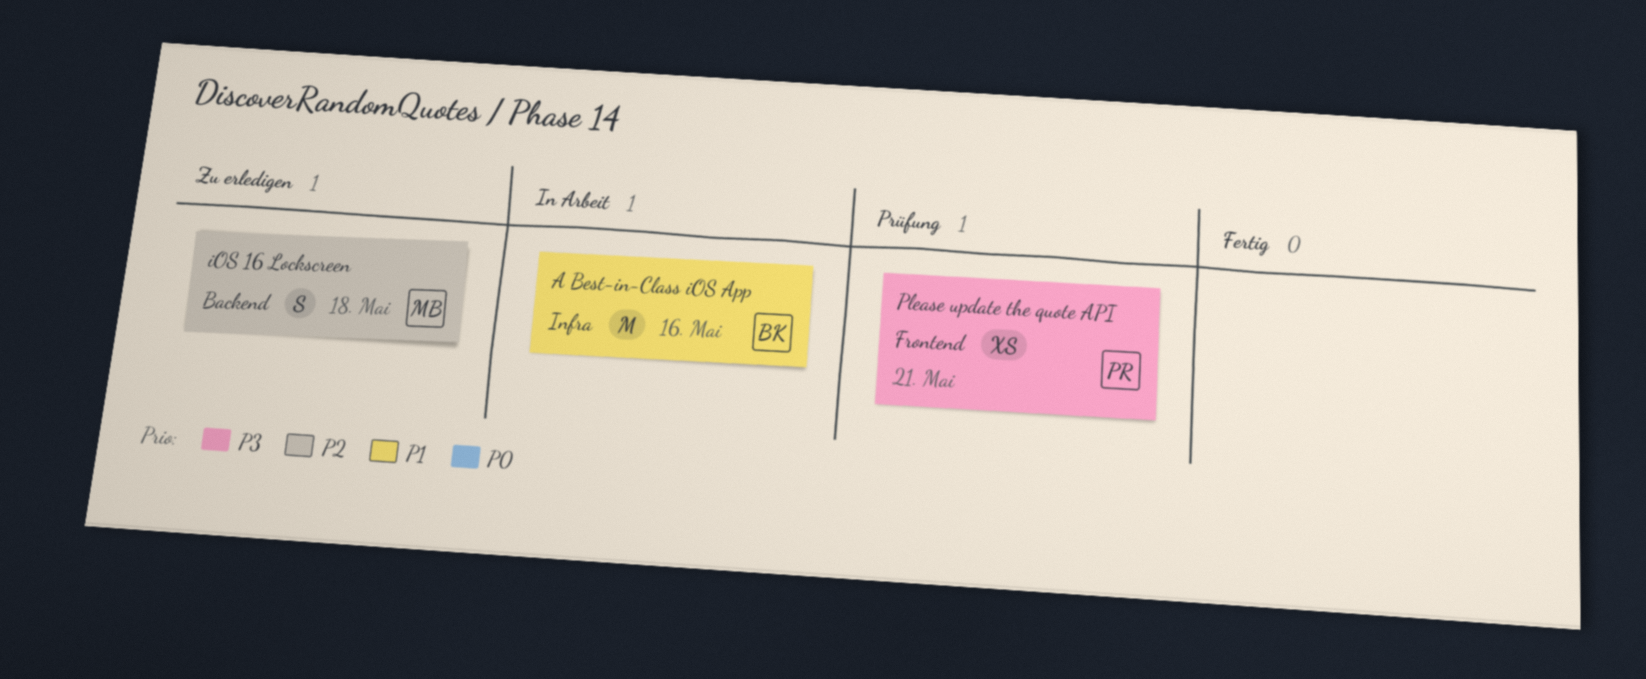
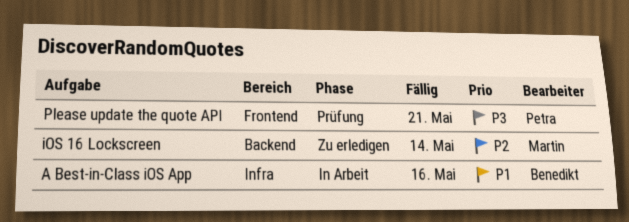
iOS 16 Lockscreen, due: May 18 -> May 14

